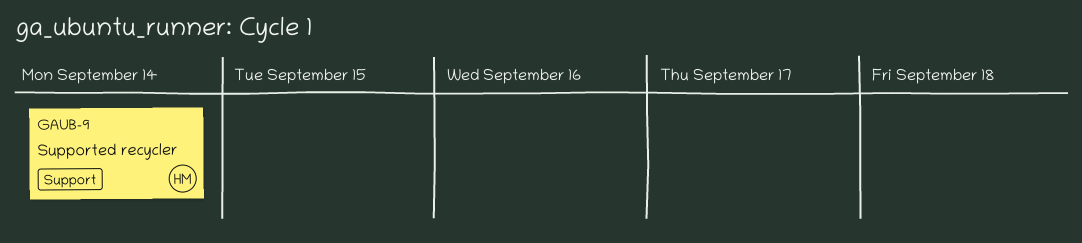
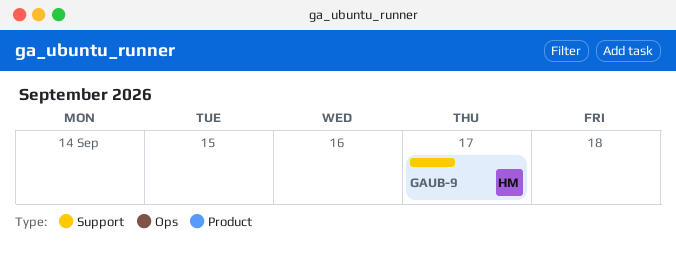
GAUB-9, due: Sep 14 -> Sep 17

